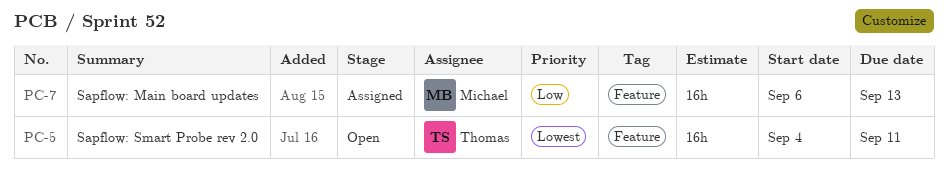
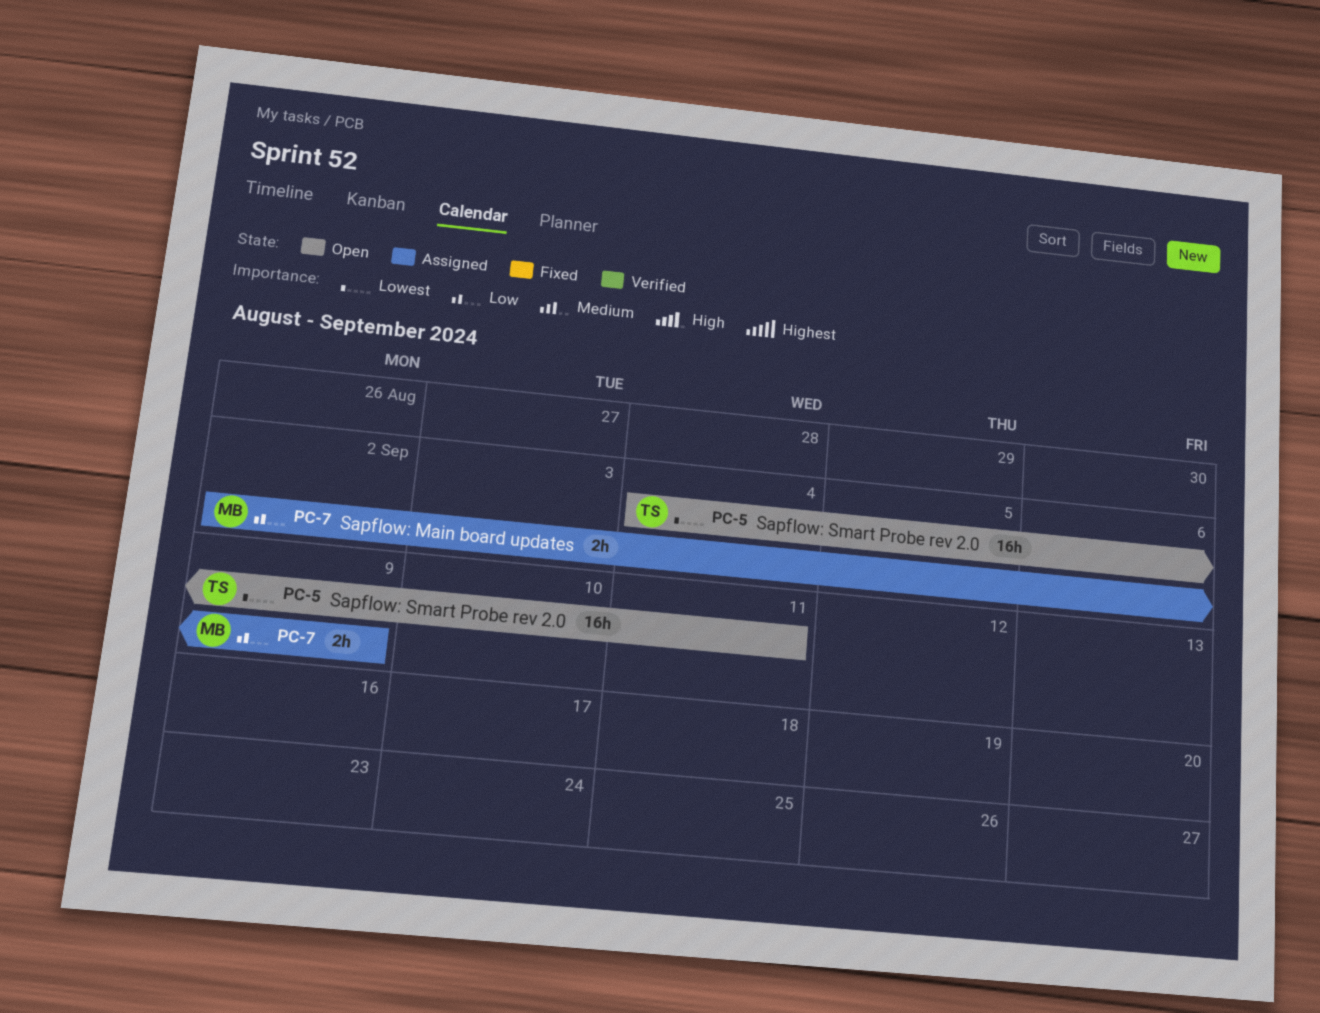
PC-7, estimate: 16h -> 2h
PC-7, start: Sep 6 -> Sep 2
PC-7, due: Sep 13 -> Sep 9

